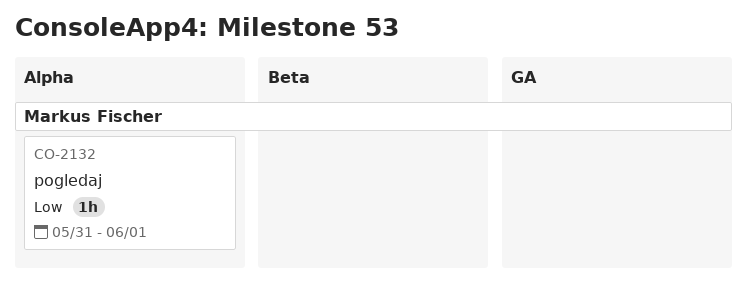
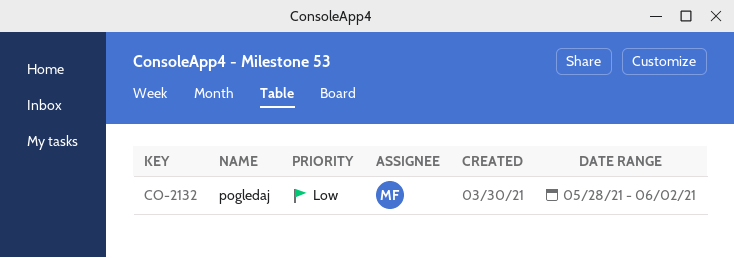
CO-2132, start: May 31 -> May 28
CO-2132, due: Jun 1 -> Jun 2

